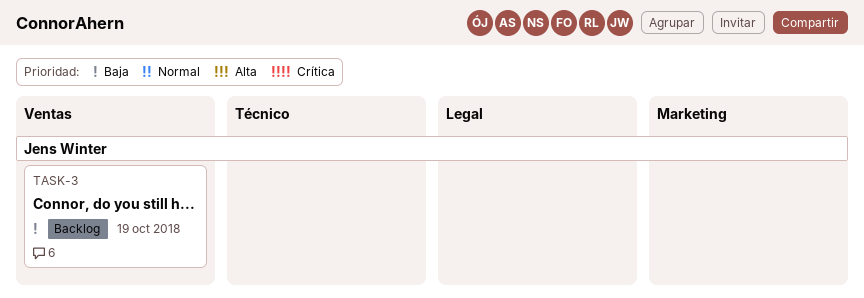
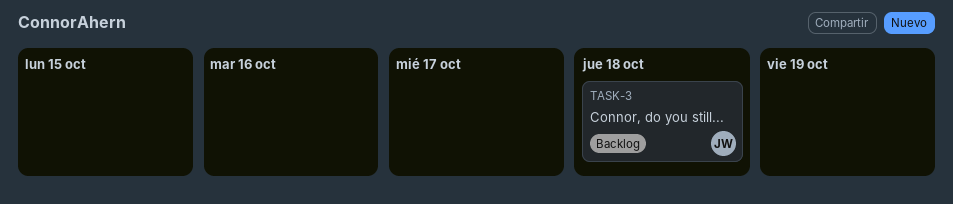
TASK-3, due: Oct 19 -> Oct 18

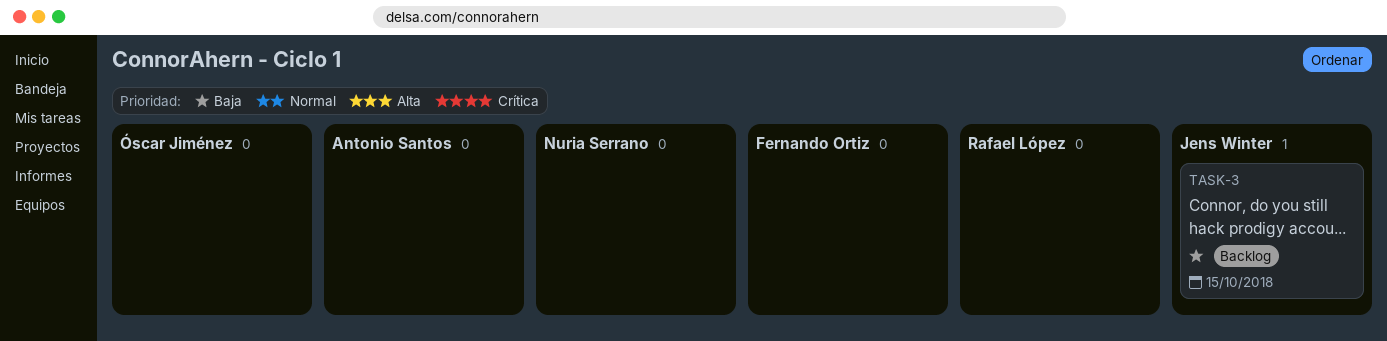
TASK-3, due: Oct 18 -> Oct 15

